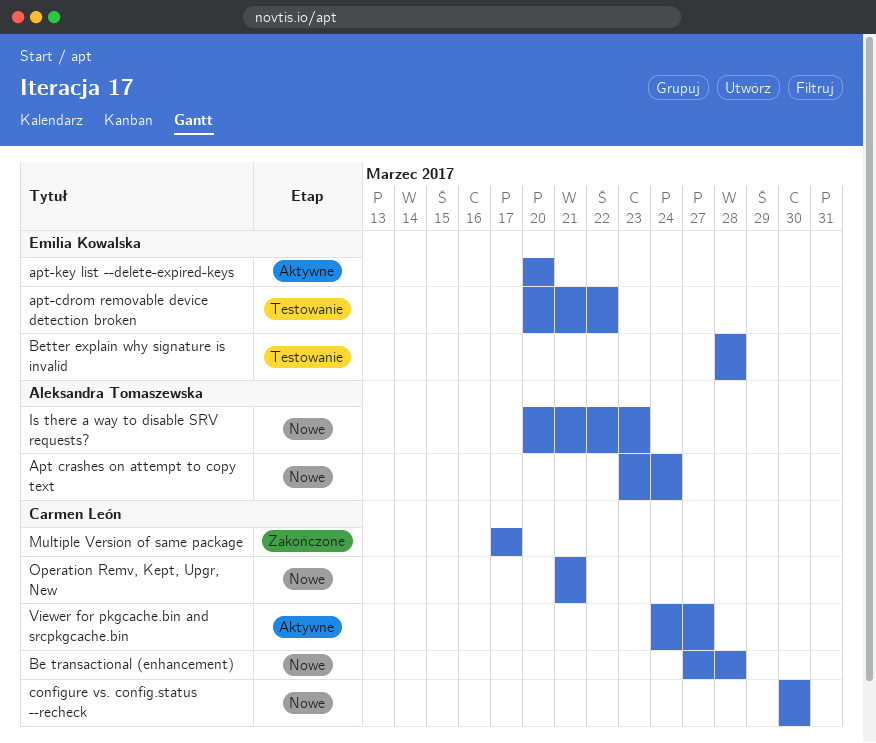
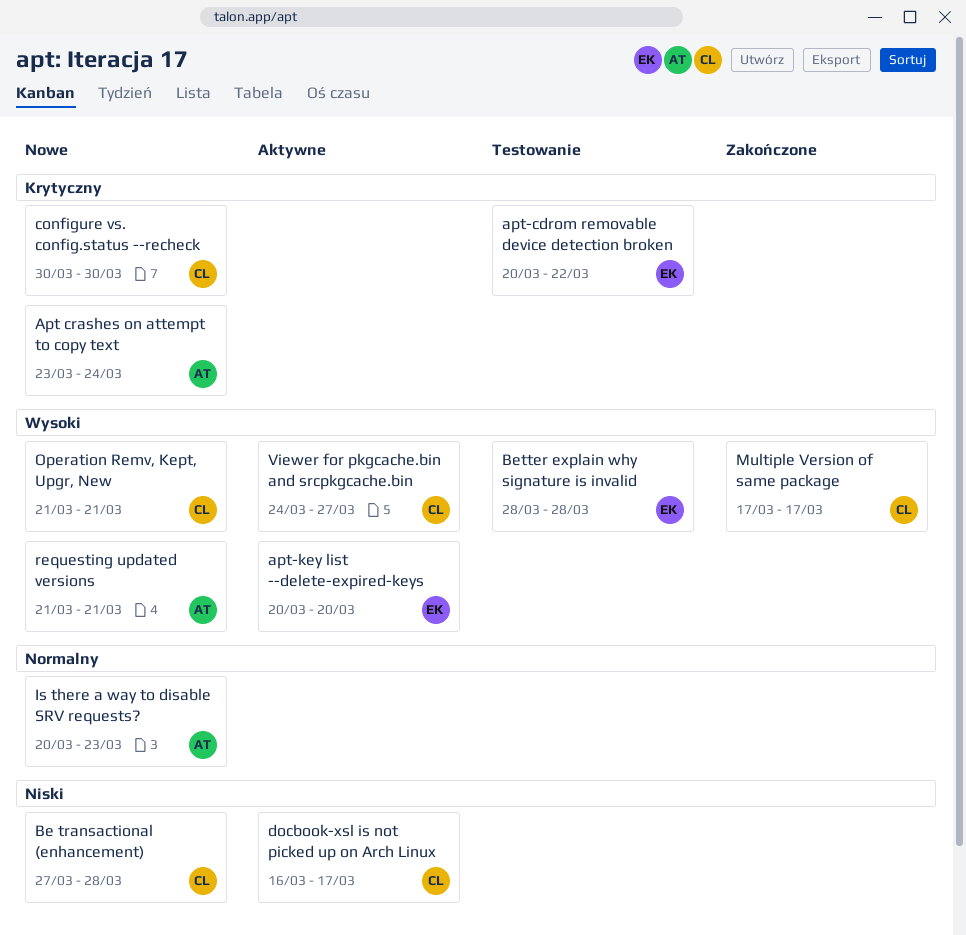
docbook-xsl is not picked up on Arch Linux: none -> present
requesting updated versions: none -> present

